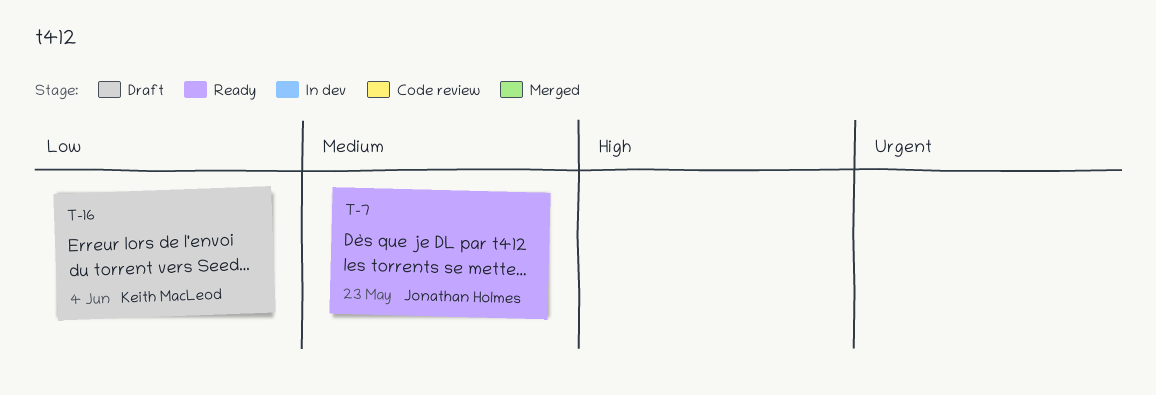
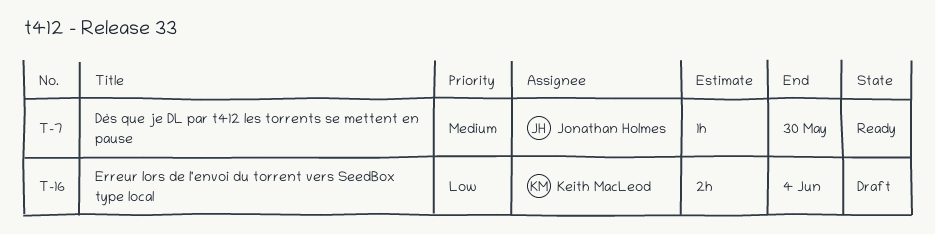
T-7, due: May 23 -> May 30

